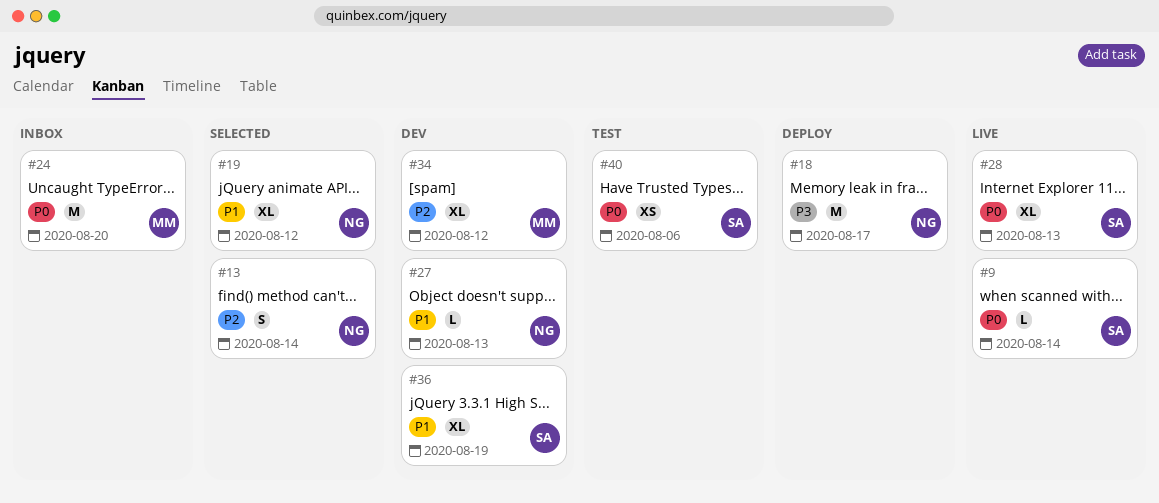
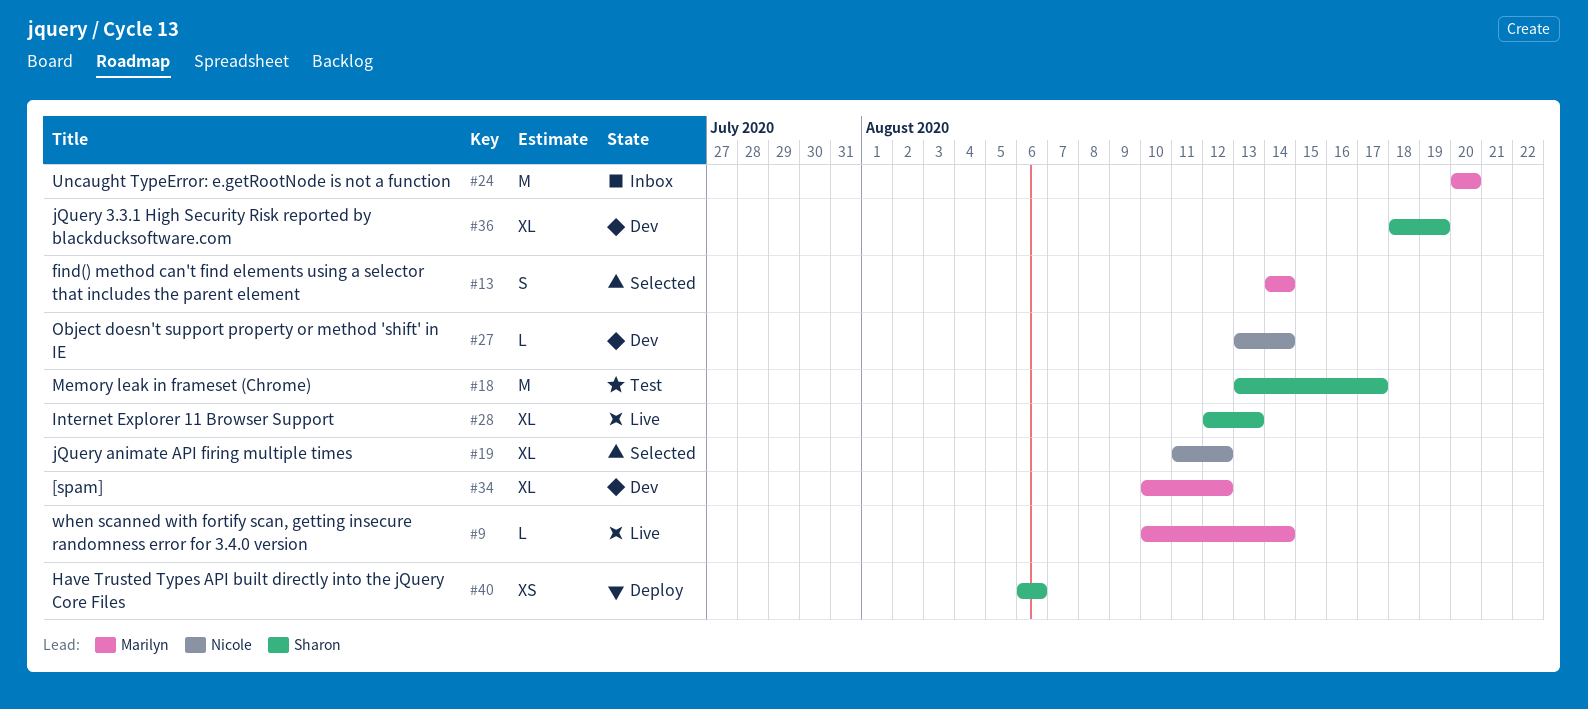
#9, owner: Sharon -> Marilyn
#13, owner: Nicole -> Marilyn
#18, status: Deploy -> Test
#18, owner: Nicole -> Sharon
#27, due: Aug 13 -> Aug 14
#40, status: Test -> Deploy

